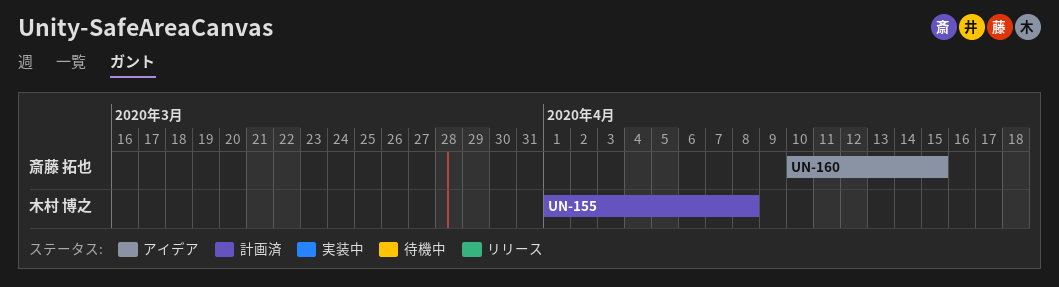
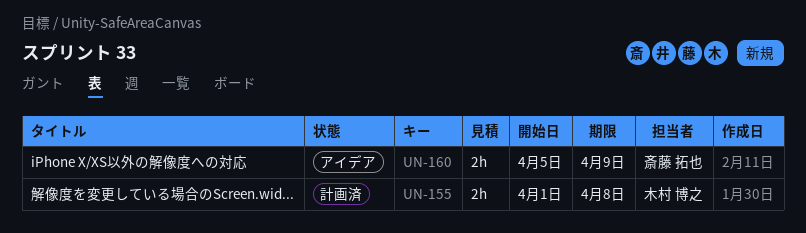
UN-160, start: Apr 10 -> Apr 5
UN-160, due: Apr 15 -> Apr 9

